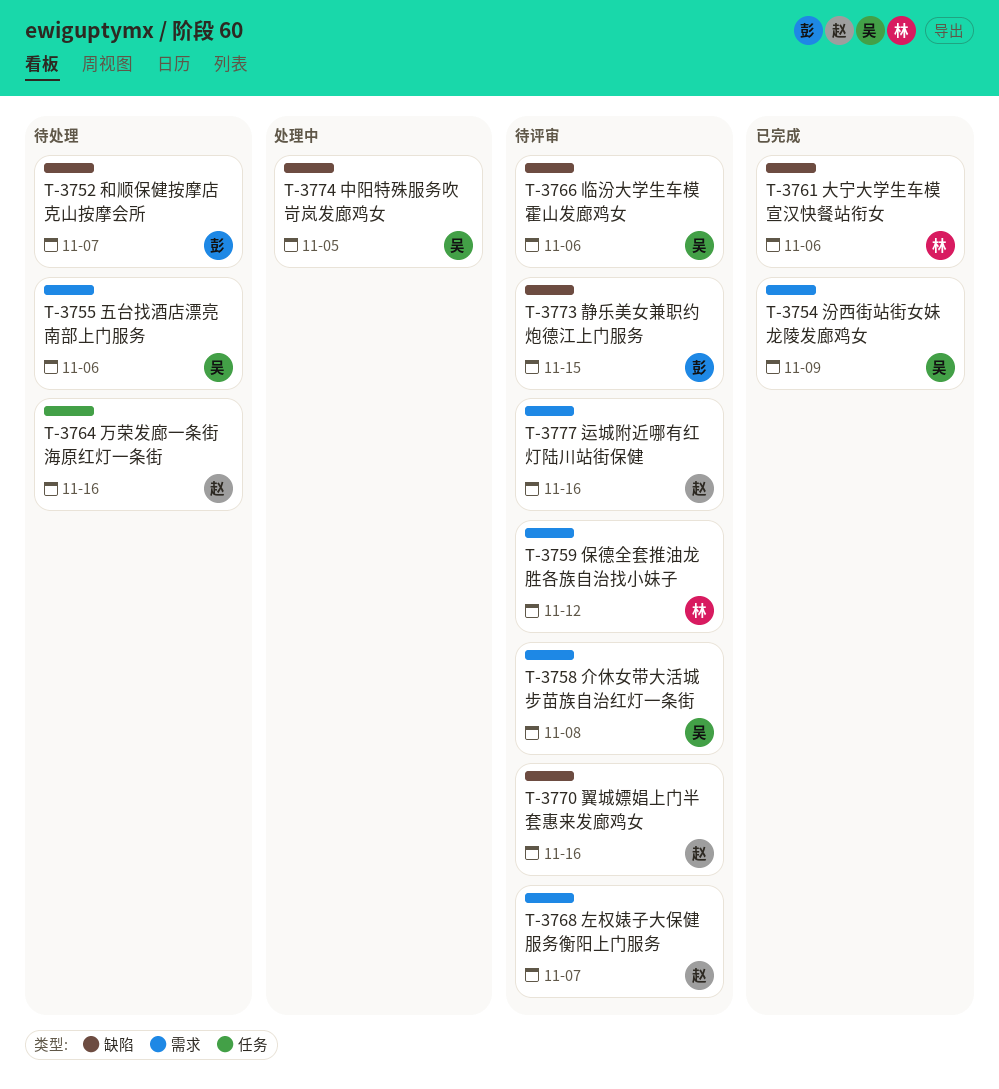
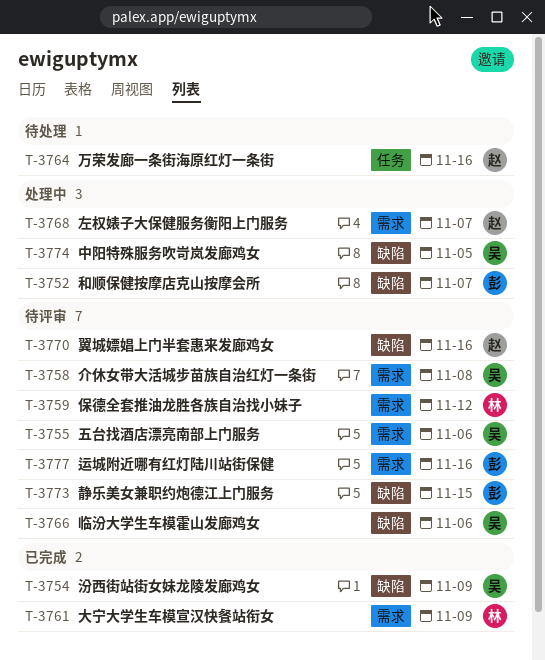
T-3752, status: 待处理 -> 处理中
T-3754, label: 需求 -> 缺陷
T-3755, status: 待处理 -> 待评审
T-3761, label: 缺陷 -> 需求
T-3761, due: Nov 6 -> Nov 9
T-3768, status: 待评审 -> 处理中
T-3777, owner: 赵 -> 彭

